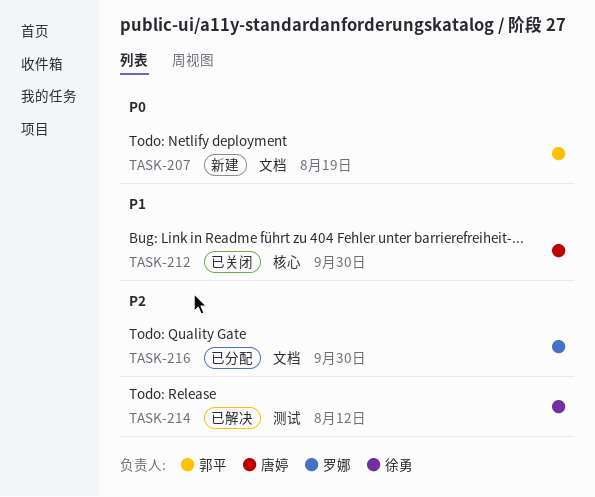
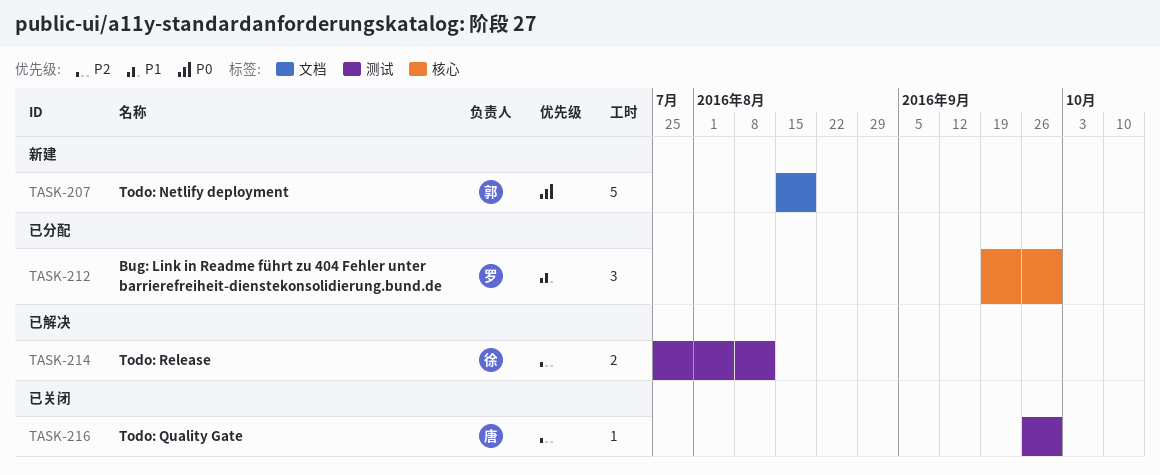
TASK-212, status: 已关闭 -> 已分配
TASK-212, owner: 唐婷 -> 罗娜
TASK-216, status: 已分配 -> 已关闭
TASK-216, owner: 罗娜 -> 唐婷
TASK-216, label: 文档 -> 测试

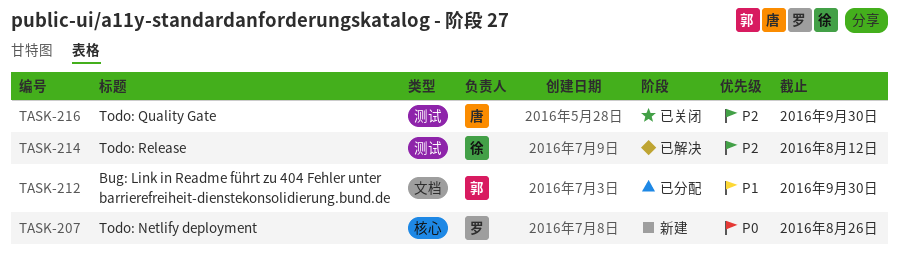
TASK-207, owner: 郭 -> 罗
TASK-207, label: 文档 -> 核心
TASK-207, due: Aug 19 -> Aug 26
TASK-212, owner: 罗 -> 郭
TASK-212, label: 核心 -> 文档

